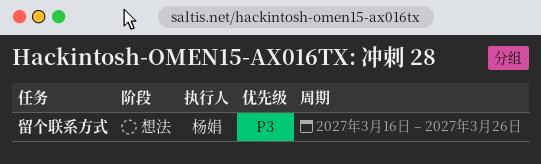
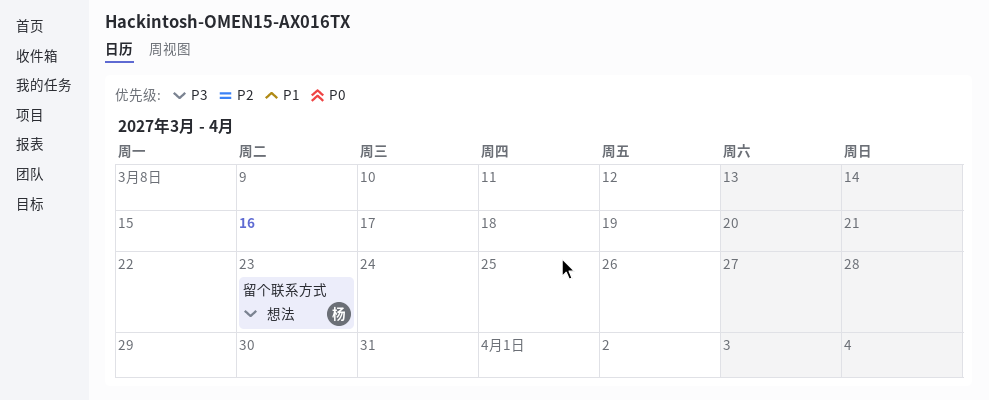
留个联系方式, due: Mar 26 -> Mar 23

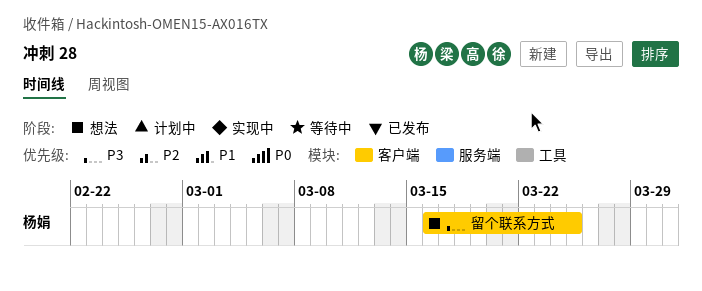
留个联系方式, due: Mar 23 -> Mar 25

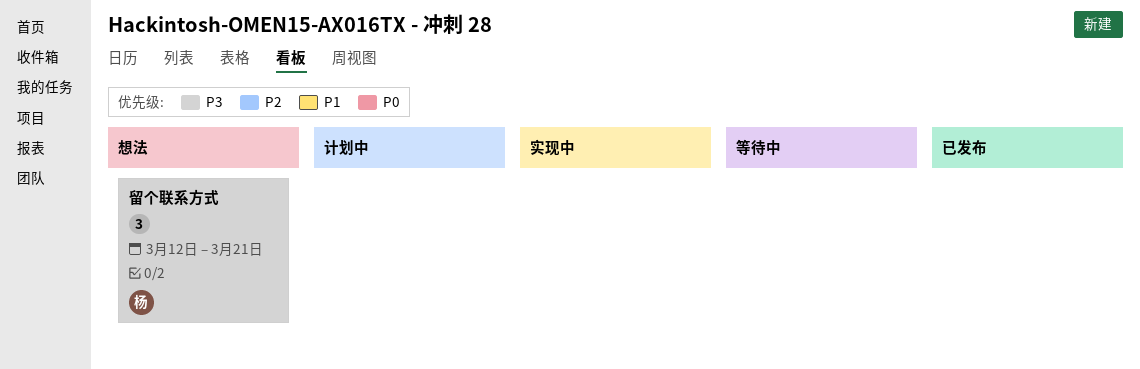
留个联系方式, start: Mar 16 -> Mar 12
留个联系方式, due: Mar 25 -> Mar 21

